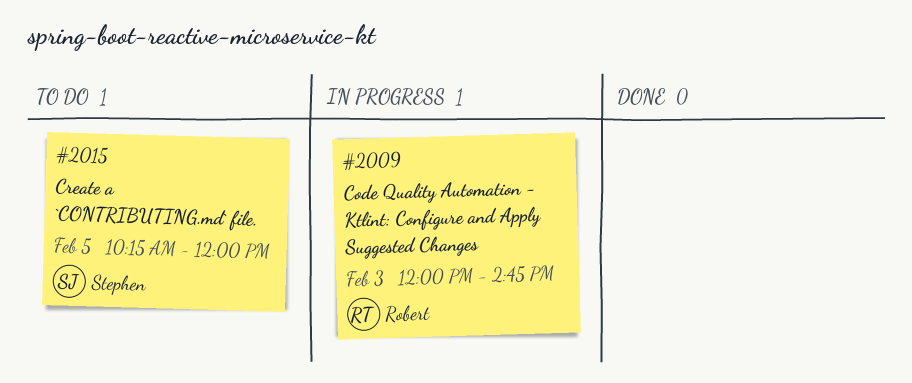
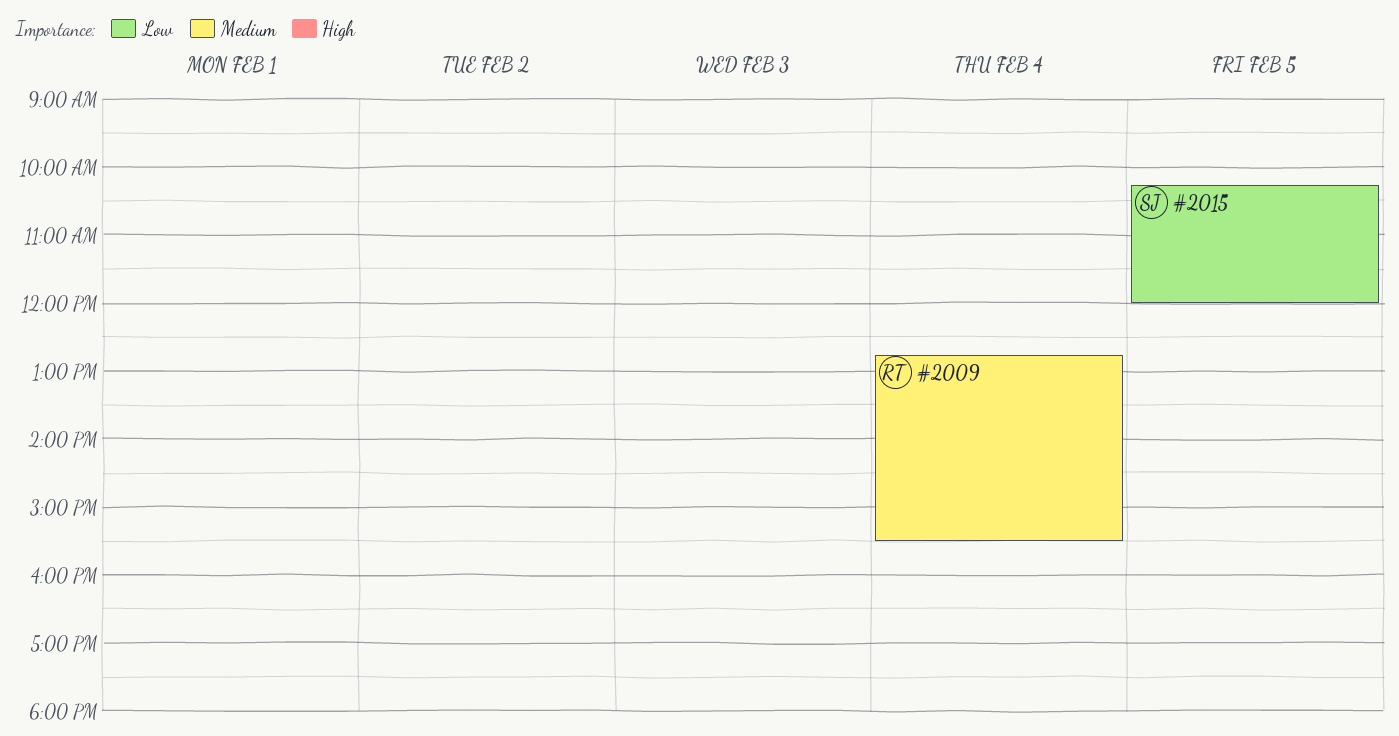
#2009, day: Feb 3 -> Feb 4
#2009, begins: 12:00 -> 12:45
#2009, ends: 14:45 -> 15:30

